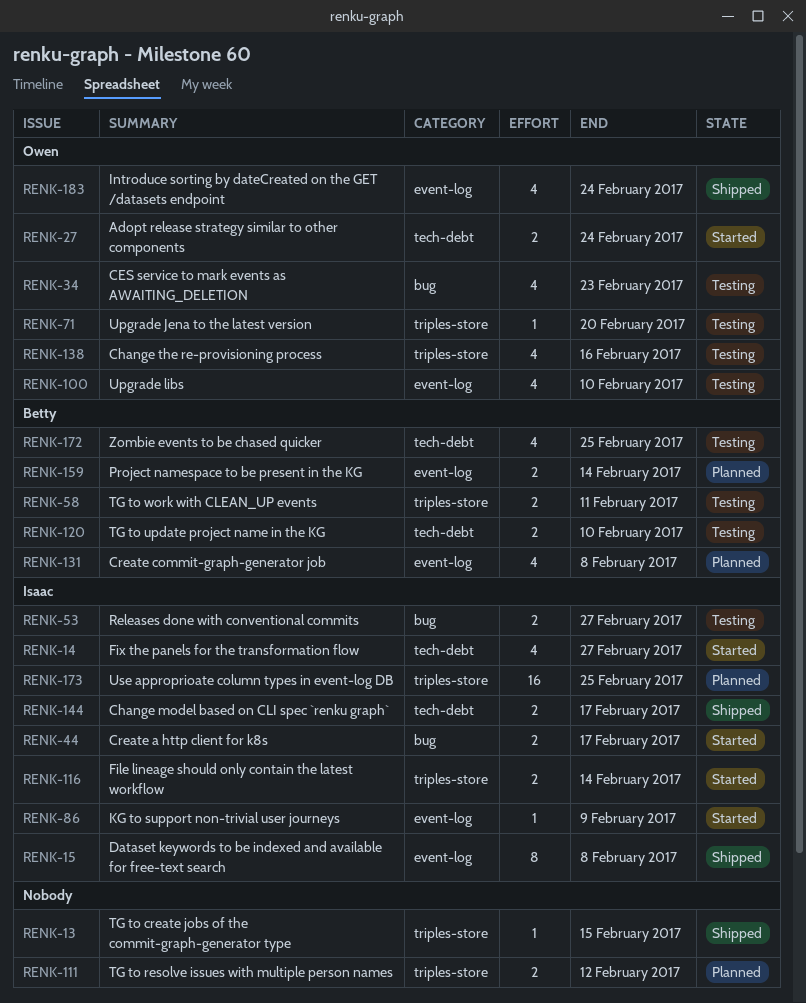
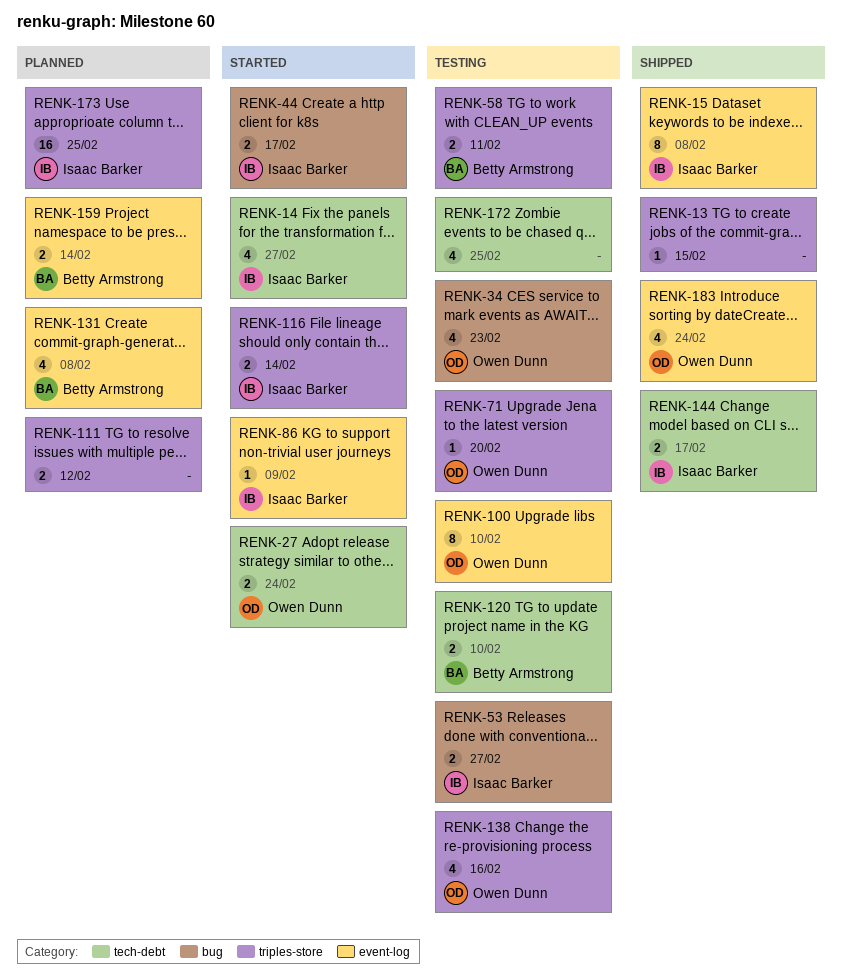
RENK-100, estimate: 4 -> 8
RENK-172, owner: Betty Armstrong -> none

